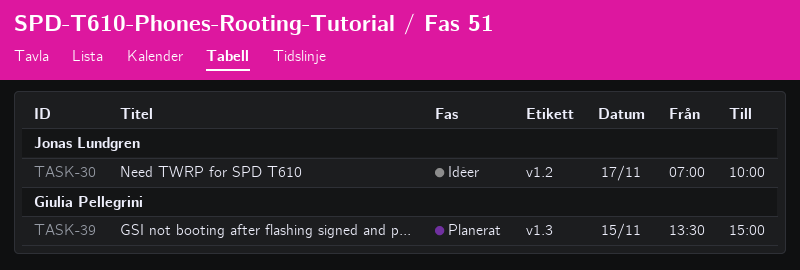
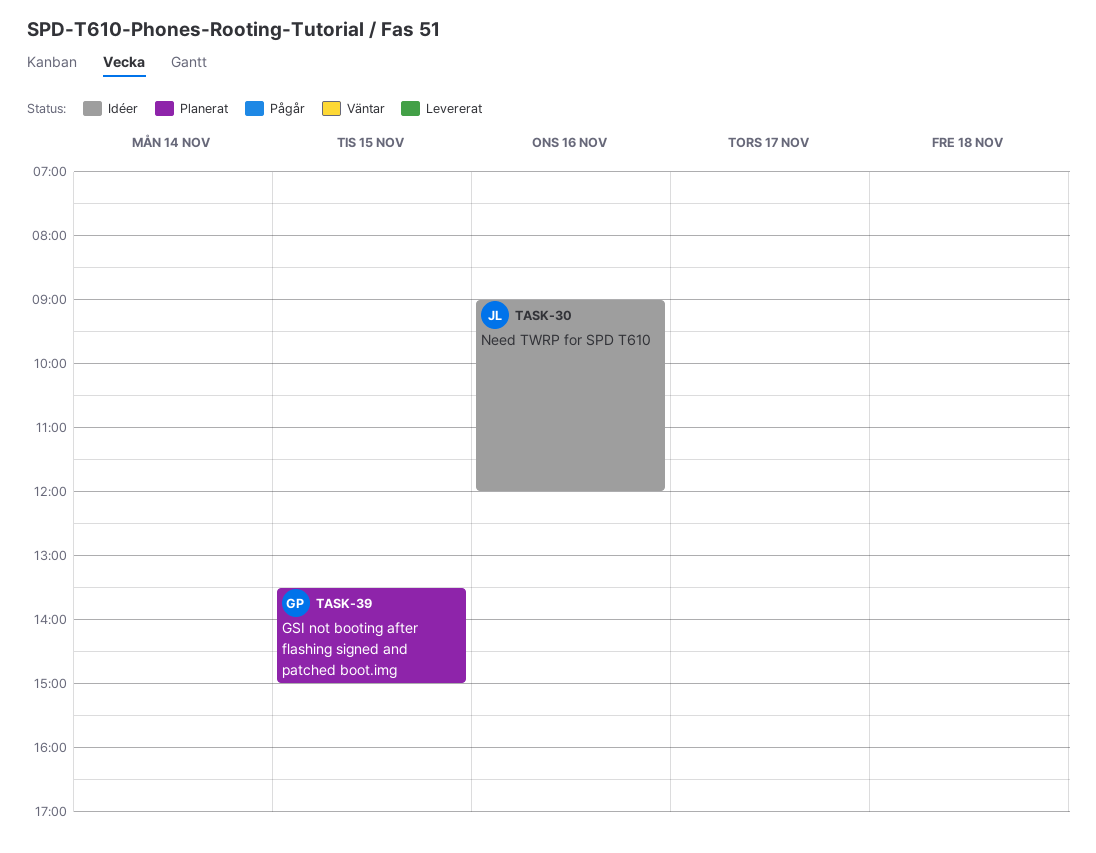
TASK-30, day: Nov 17 -> Nov 16
TASK-30, begins: 07:00 -> 09:00
TASK-30, ends: 10:00 -> 12:00

